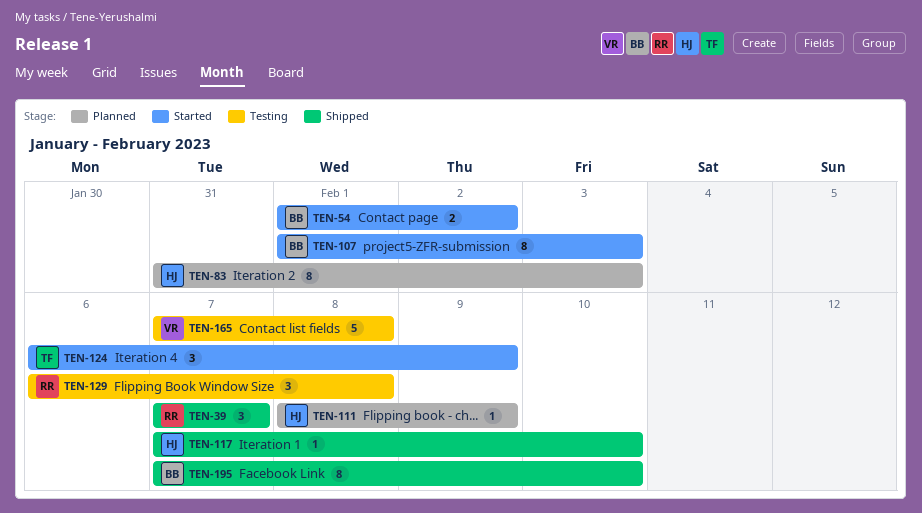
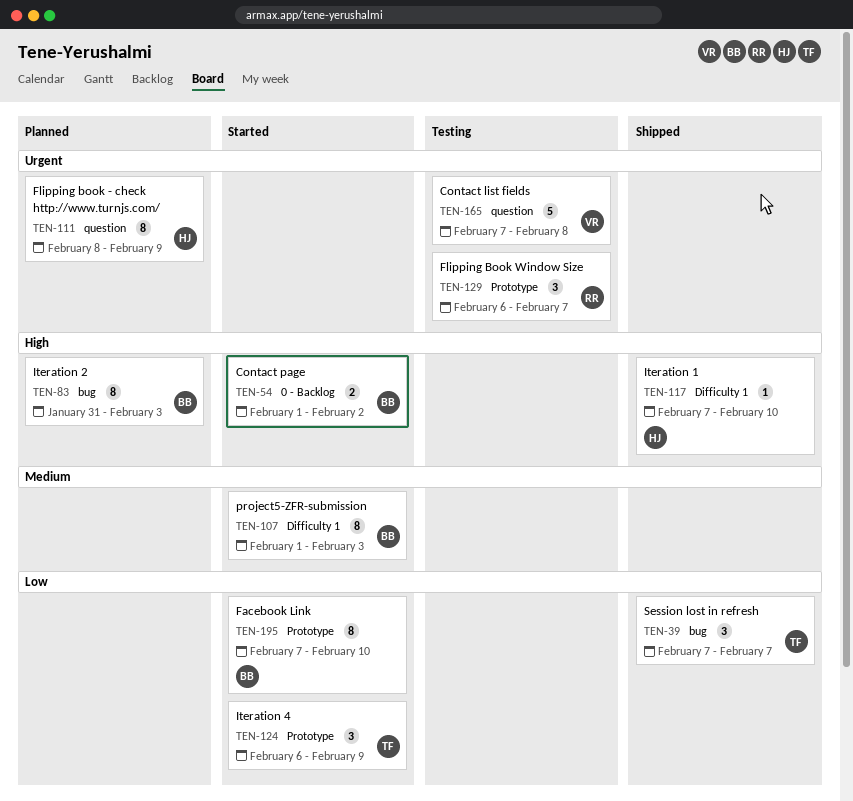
TEN-39, owner: RR -> TF
TEN-83, owner: HJ -> BB
TEN-111, estimate: 1 -> 8
TEN-129, due: Feb 8 -> Feb 7
TEN-195, status: Shipped -> Started

